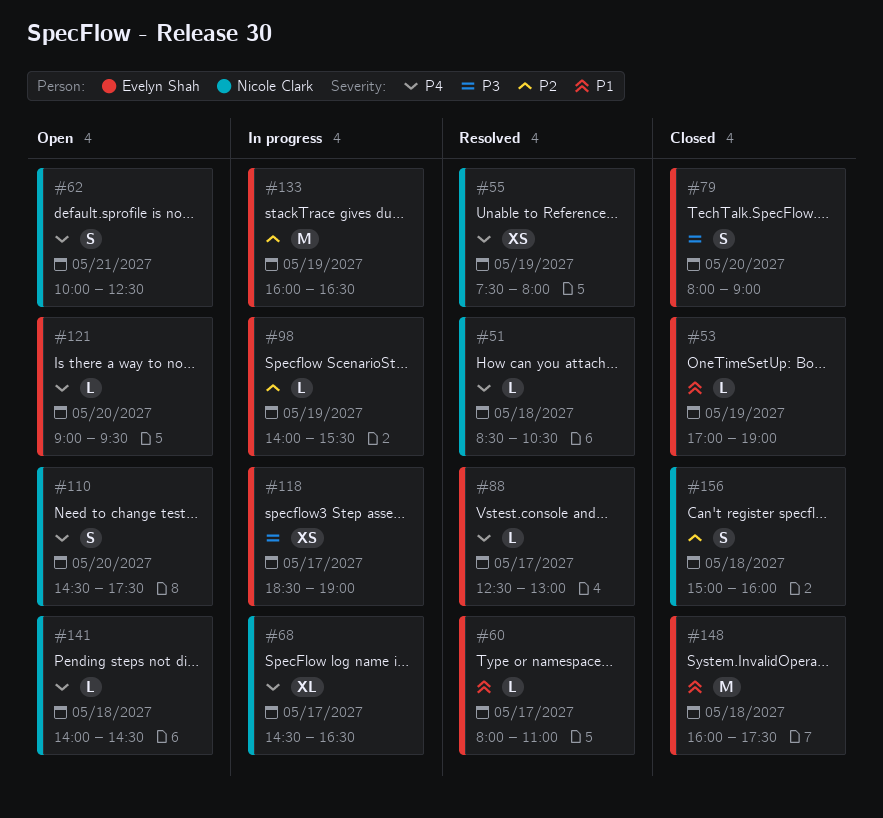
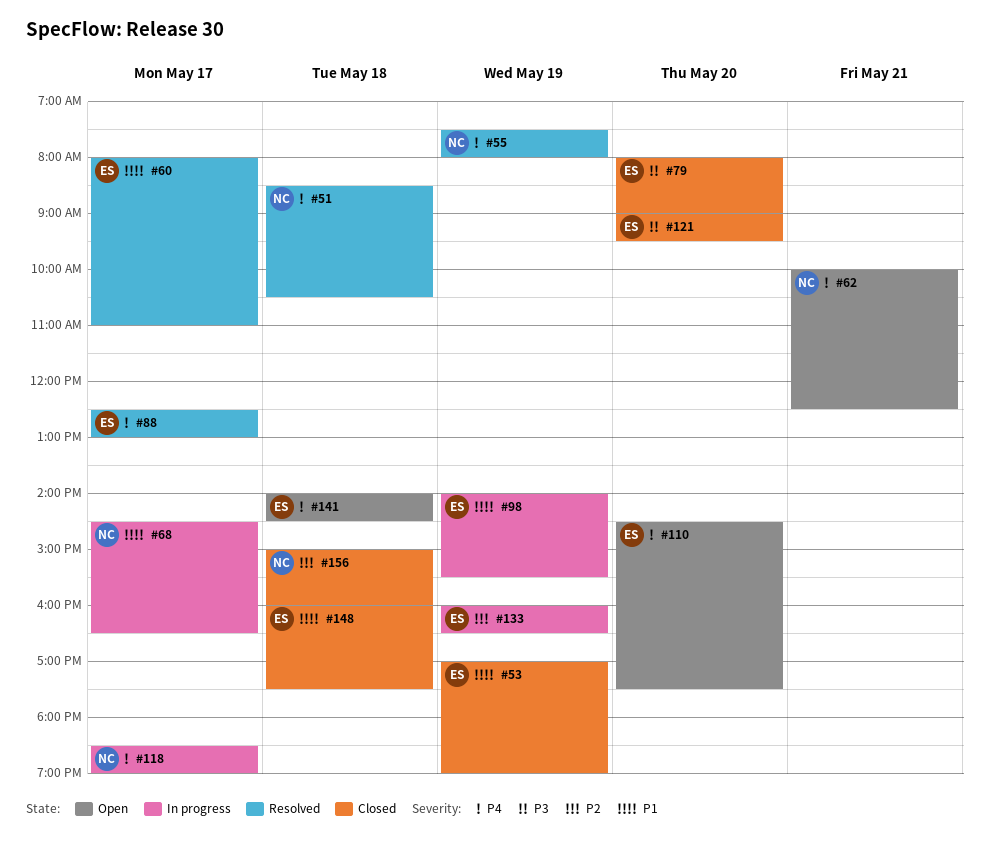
#68, priority: P4 -> P1
#98, priority: P2 -> P1
#110, owner: Nicole Clark -> Evelyn Shah
#118, owner: Evelyn Shah -> Nicole Clark
#118, priority: P3 -> P4
#121, status: Open -> Closed
#121, priority: P4 -> P3
#141, owner: Nicole Clark -> Evelyn Shah

